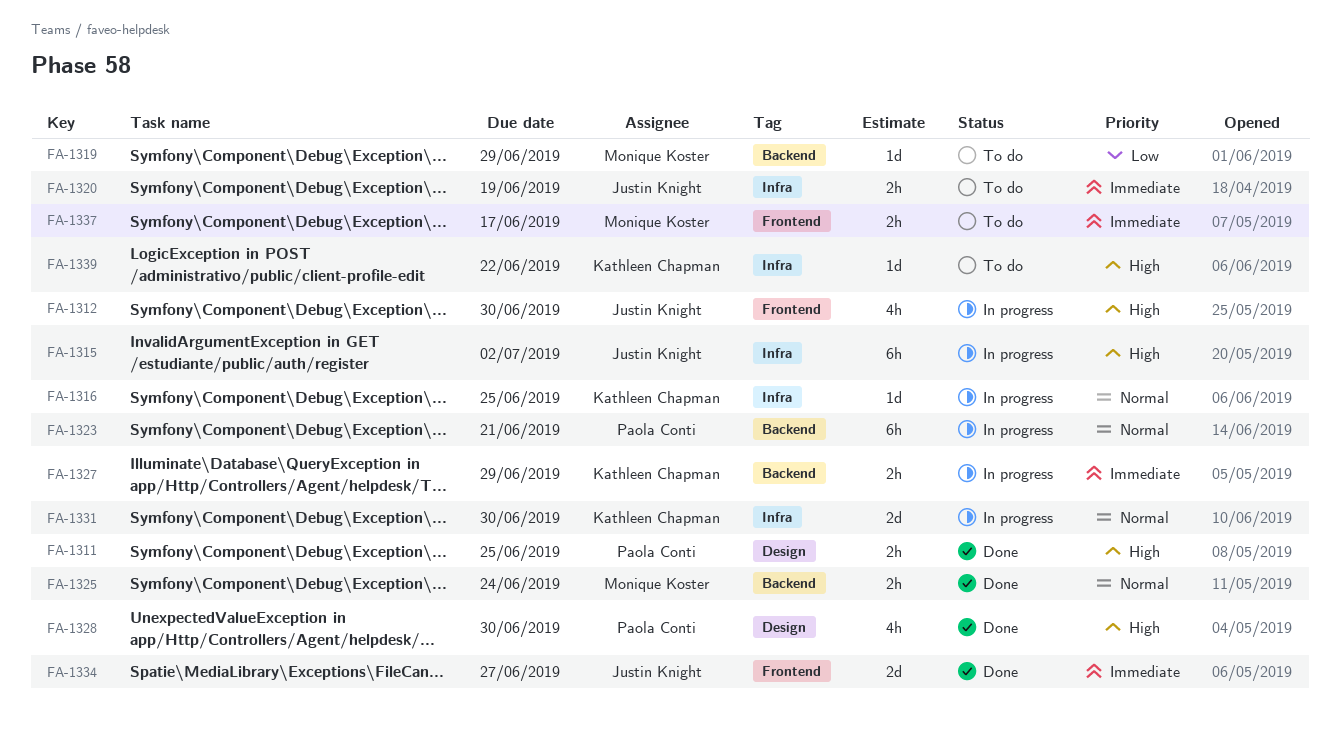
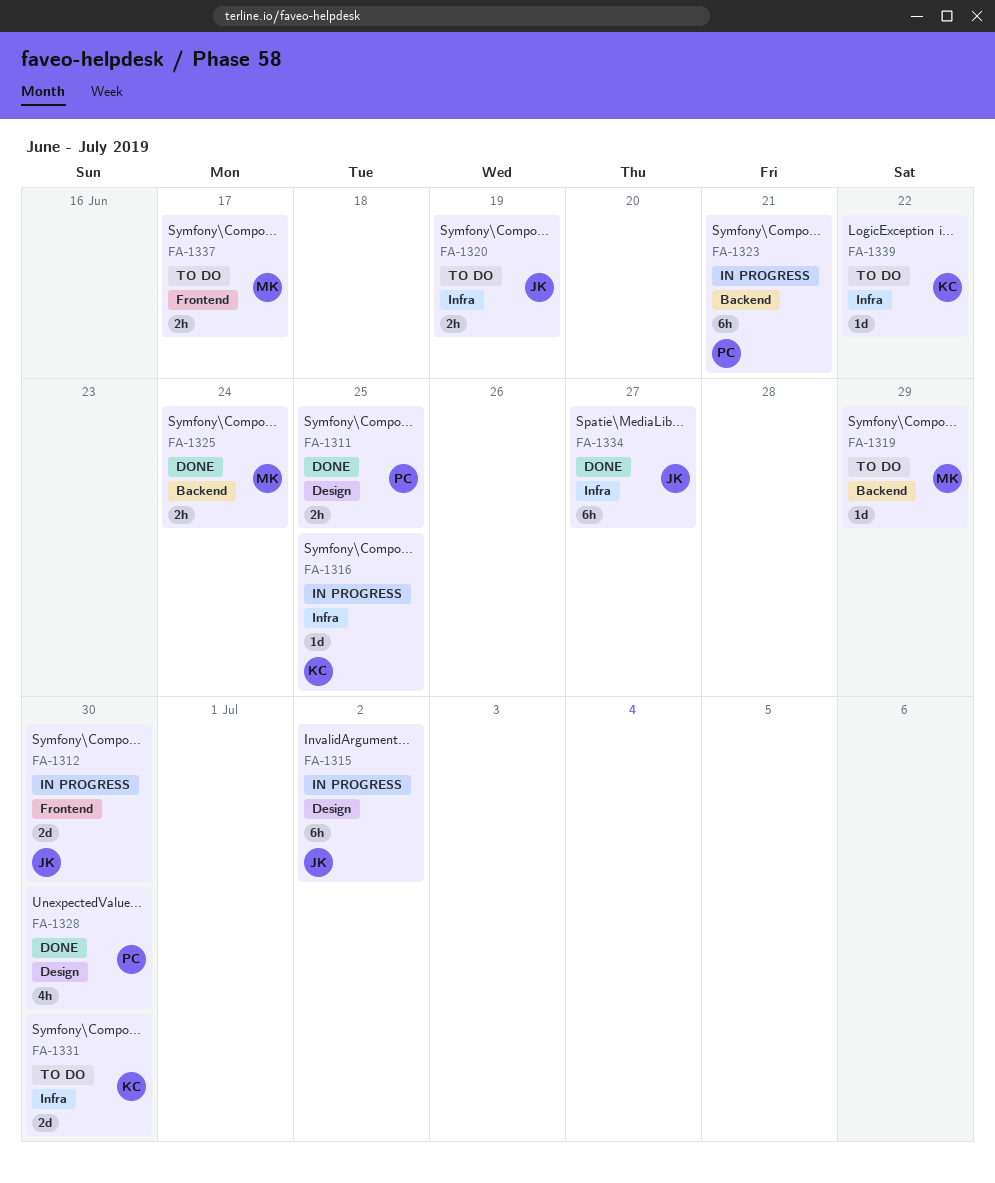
FA-1312, estimate: 4h -> 2d
FA-1315, label: Infra -> Design
FA-1327: present -> none
FA-1331, status: In progress -> To do
FA-1334, label: Frontend -> Infra
FA-1334, estimate: 2d -> 6h

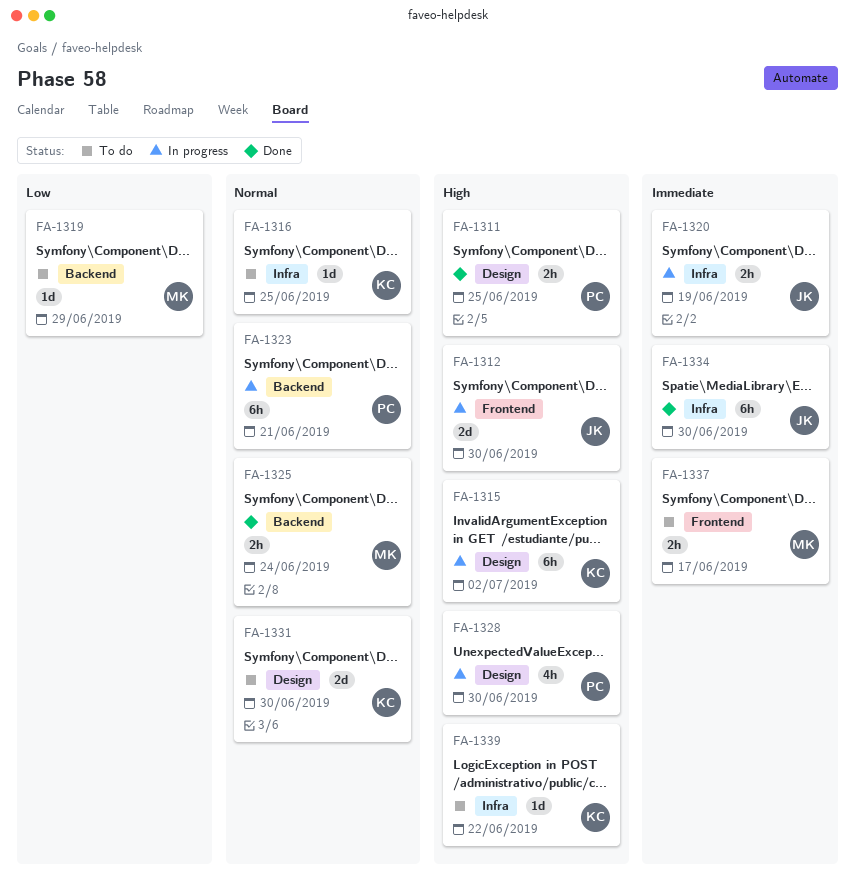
FA-1315, owner: JK -> KC
FA-1316, status: In progress -> To do
FA-1320, status: To do -> In progress
FA-1328, status: Done -> In progress
FA-1331, label: Infra -> Design
FA-1334, due: Jun 27 -> Jun 30

